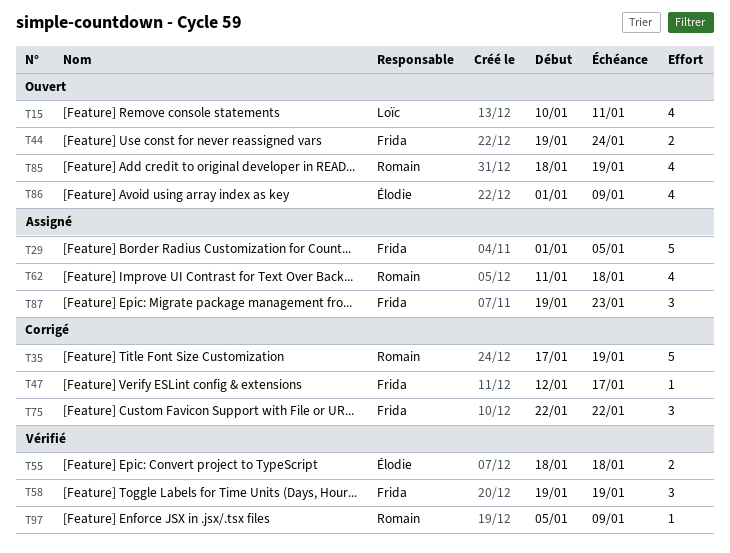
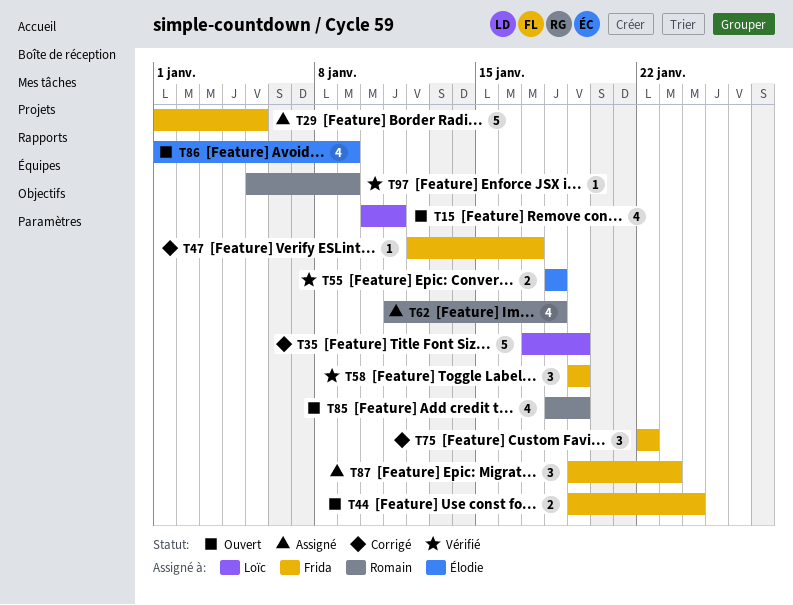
T35, owner: Romain -> Loïc

